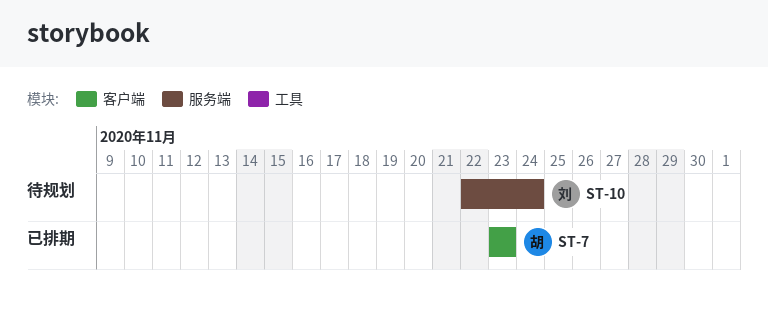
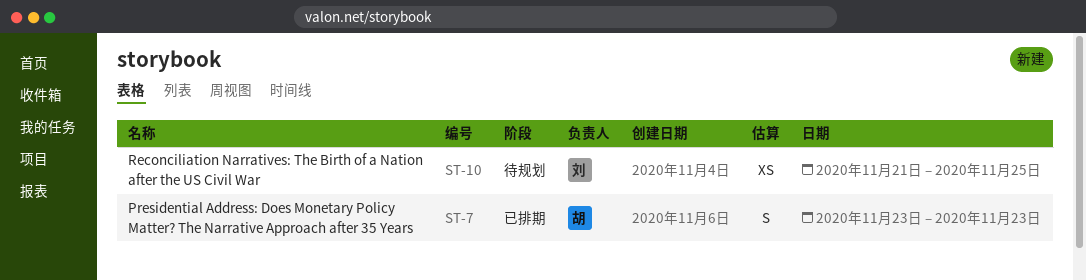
ST-10, start: Nov 22 -> Nov 21
ST-10, due: Nov 24 -> Nov 25

